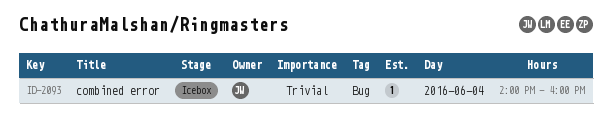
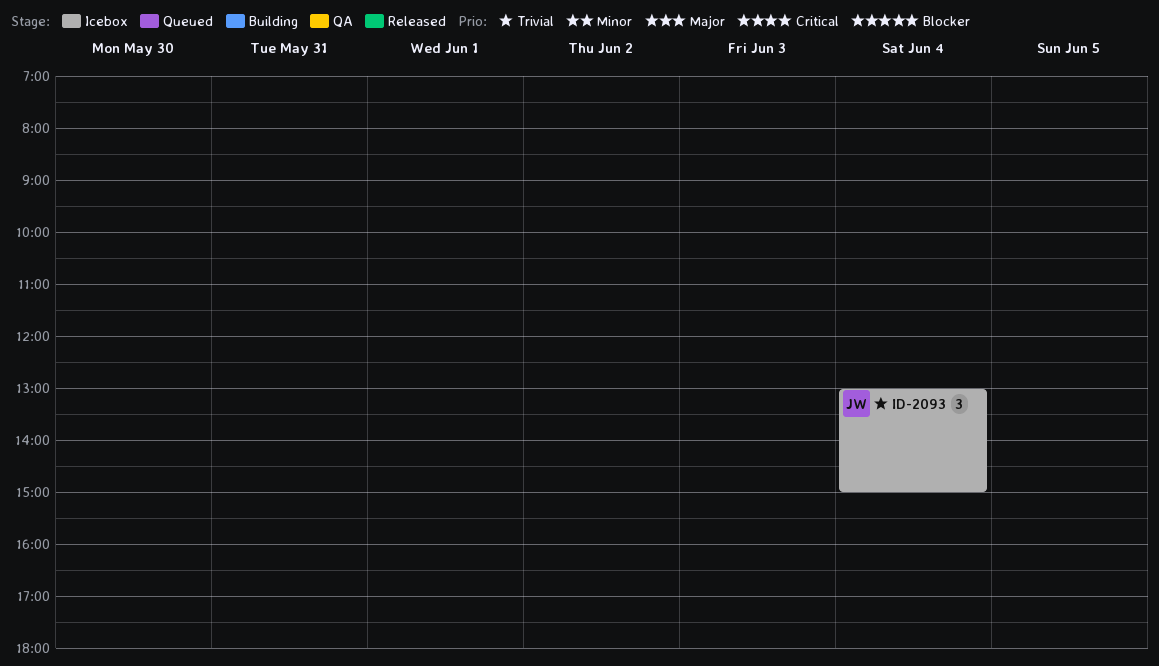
ID-2093, estimate: 1 -> 3
ID-2093, begins: 14:00 -> 13:00
ID-2093, ends: 16:00 -> 15:00

